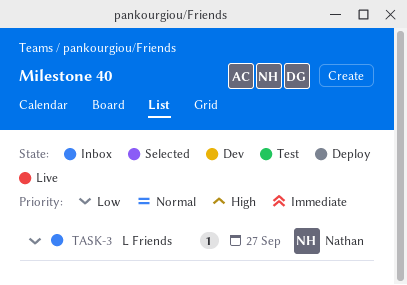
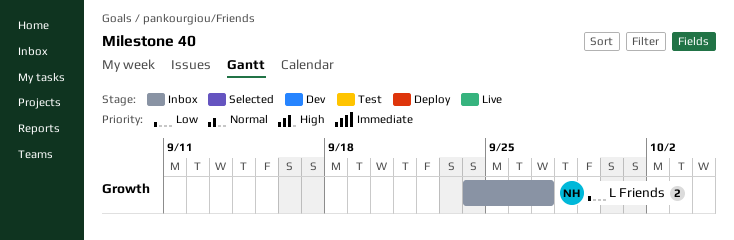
L Friends, estimate: 1 -> 2

